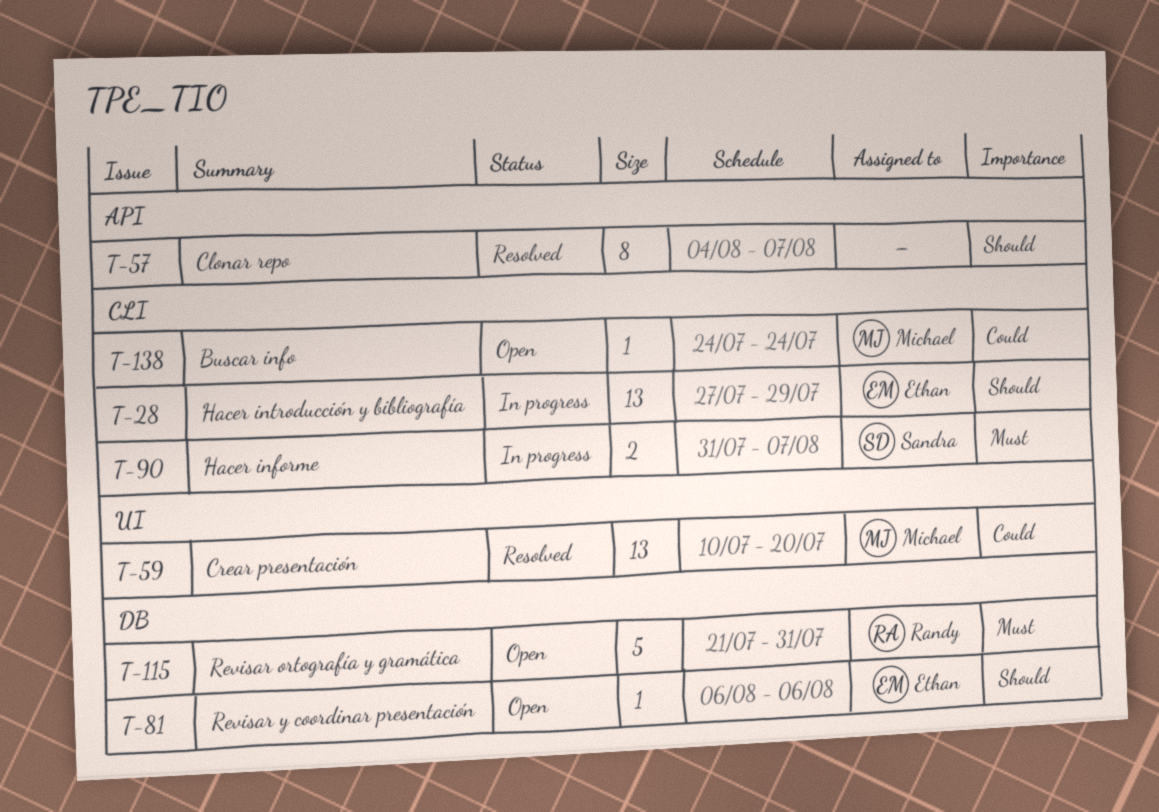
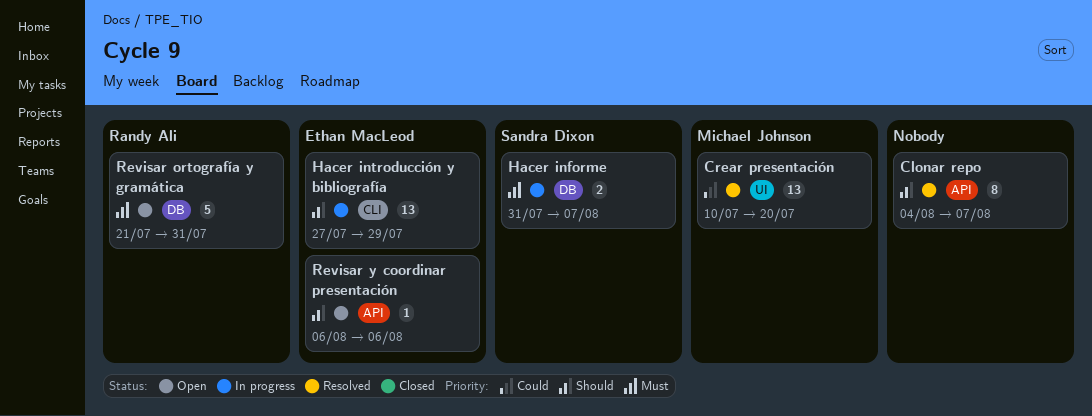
Buscar info: present -> none
Hacer informe, label: CLI -> DB
Revisar y coordinar presentación, label: DB -> API

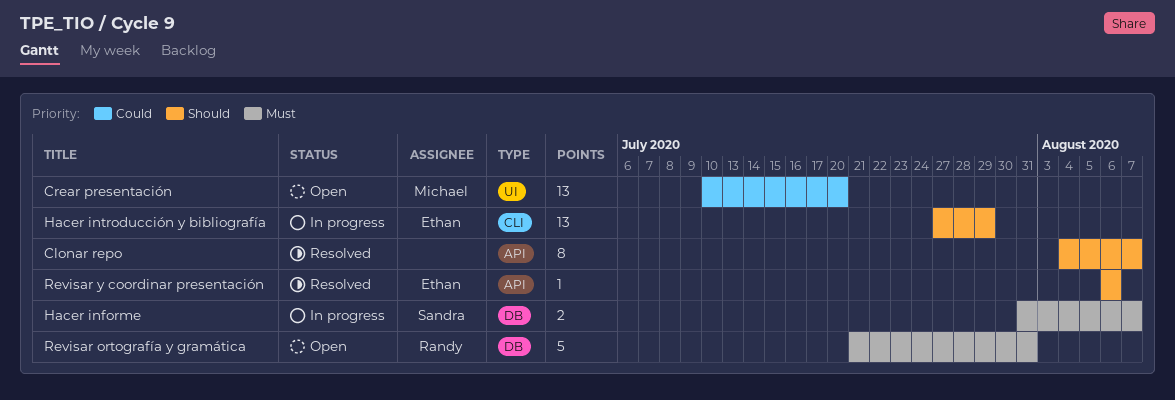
Crear presentación, status: Resolved -> Open
Revisar y coordinar presentación, status: Open -> Resolved

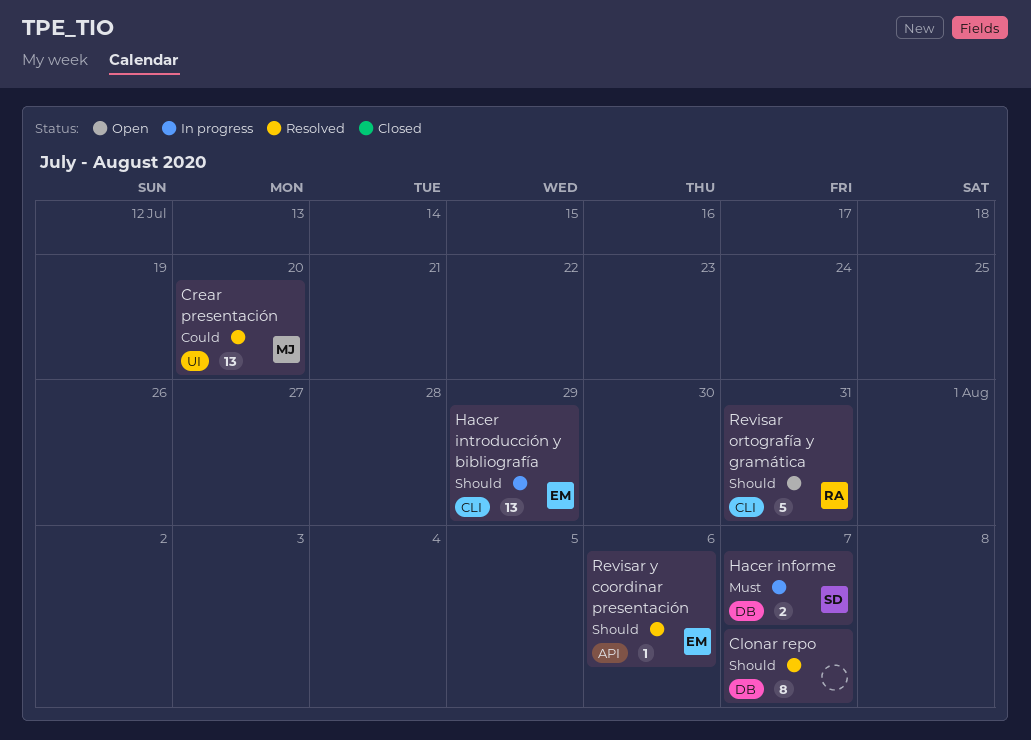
Clonar repo, label: API -> DB
Crear presentación, status: Open -> Resolved
Revisar ortografía y gramática, priority: Must -> Should
Revisar ortografía y gramática, label: DB -> CLI

